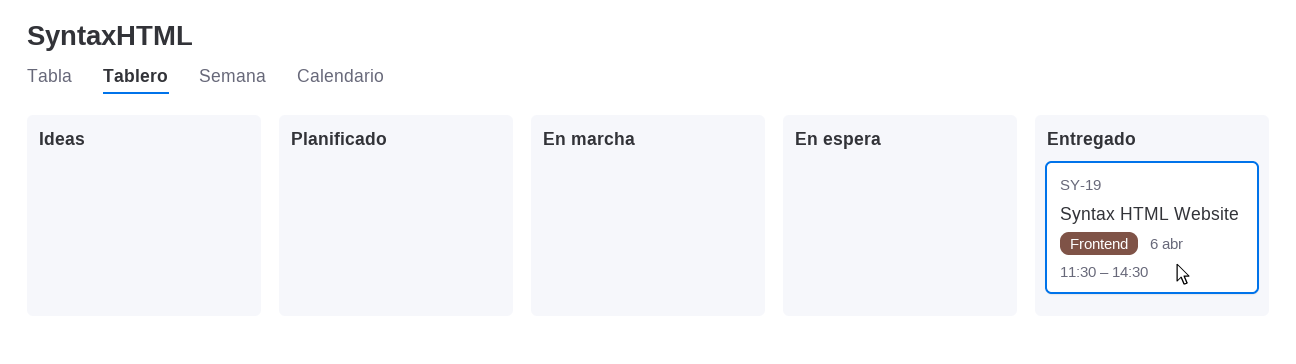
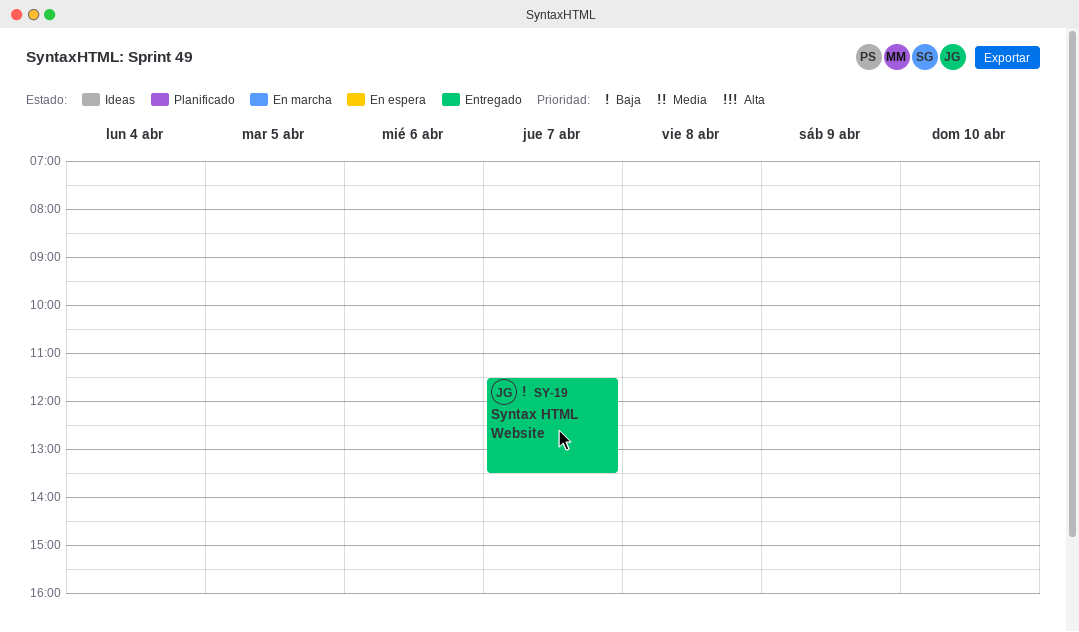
SY-19, day: Apr 6 -> Apr 7
SY-19, ends: 14:30 -> 13:30

